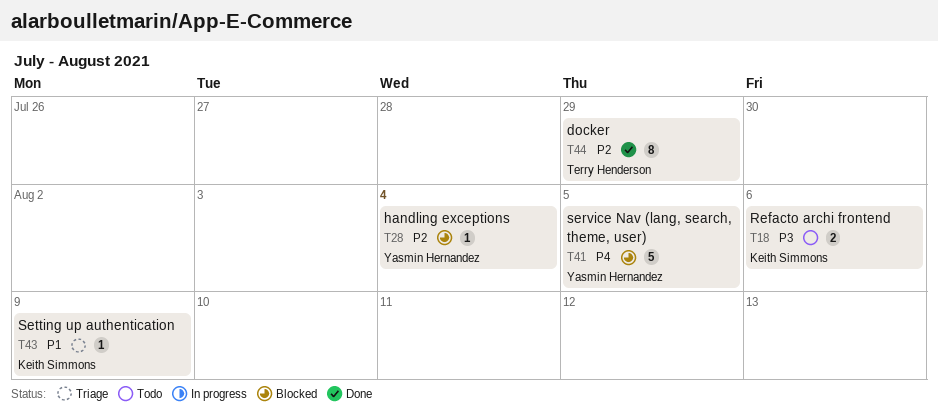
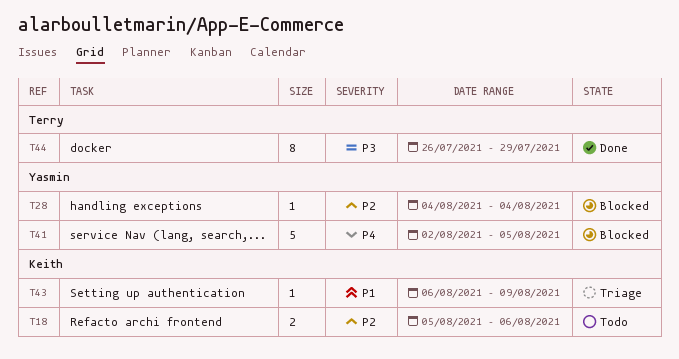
T18, priority: P3 -> P2
T44, priority: P2 -> P3

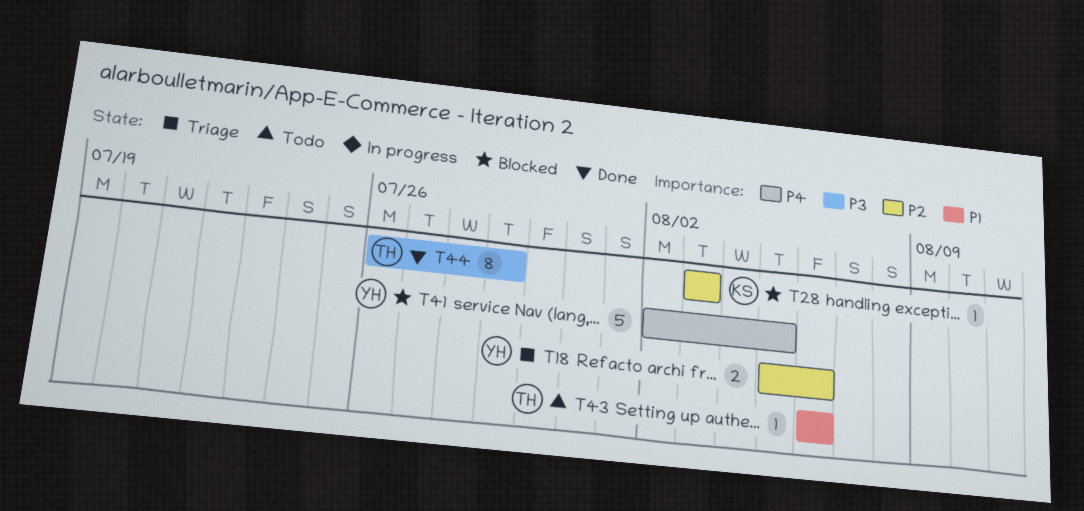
T18, status: Todo -> Triage
T18, owner: Keith -> Yasmin
T28, owner: Yasmin -> Keith
T28, start: Aug 4 -> Aug 3
T28, due: Aug 4 -> Aug 3
T43, status: Triage -> Todo
T43, owner: Keith -> Terry
T43, due: Aug 9 -> Aug 6

